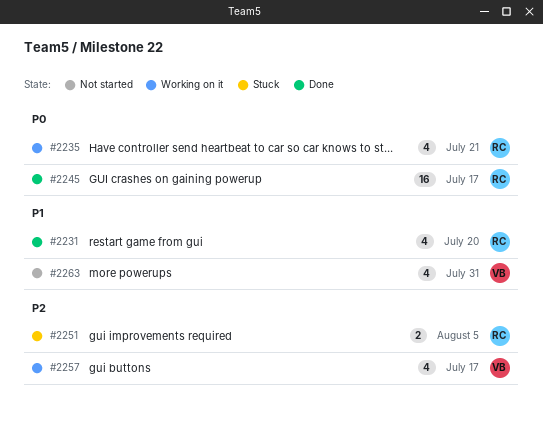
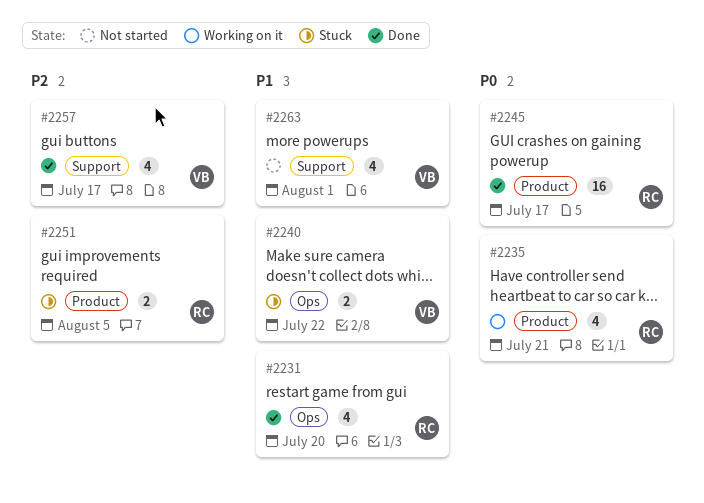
#2240: none -> present
#2257, status: Working on it -> Done
#2263, due: Jul 31 -> Aug 1

